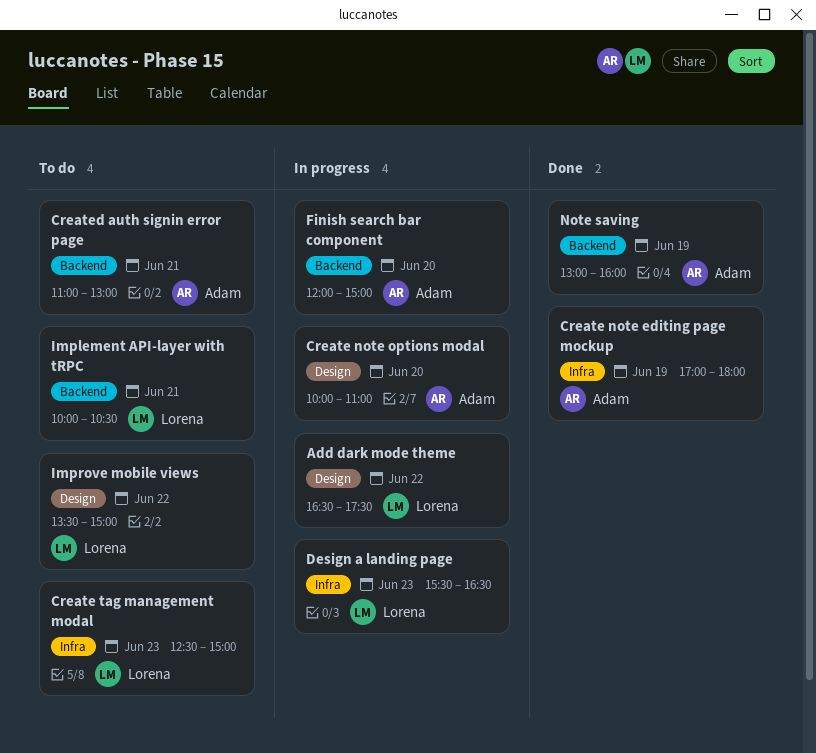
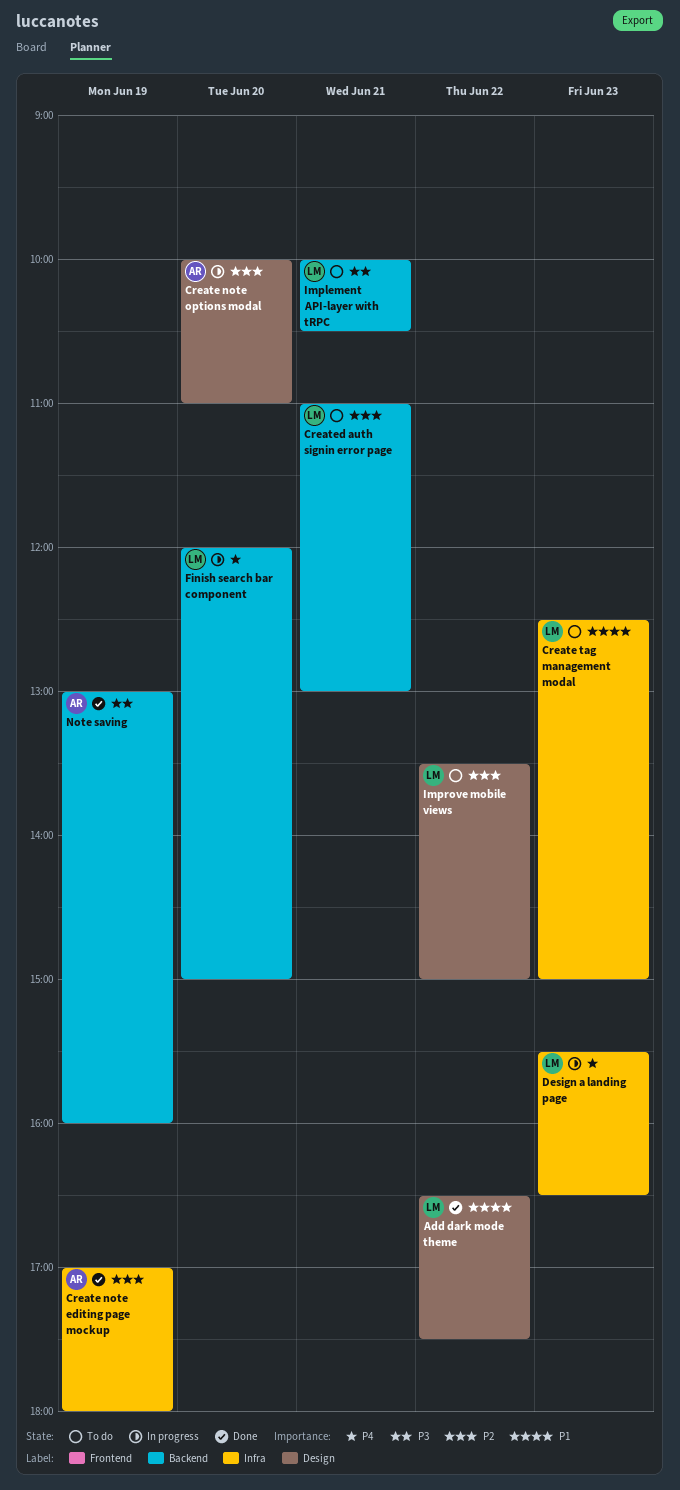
Add dark mode theme, status: In progress -> Done
Created auth signin error page, owner: Adam -> Lorena
Finish search bar component, owner: Adam -> Lorena

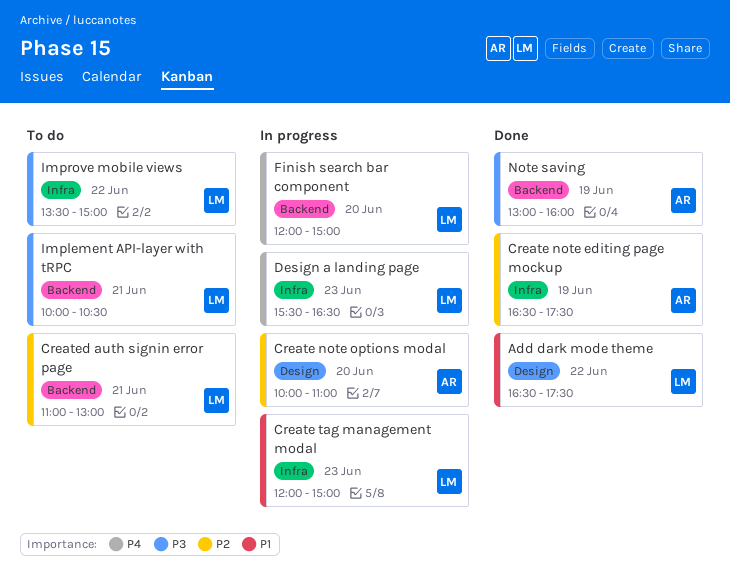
Create note editing page mockup, begins: 17:00 -> 16:30
Create note editing page mockup, ends: 18:00 -> 17:30
Create tag management modal, status: To do -> In progress
Create tag management modal, begins: 12:30 -> 12:00
Improve mobile views, priority: P2 -> P3
Improve mobile views, label: Design -> Infra

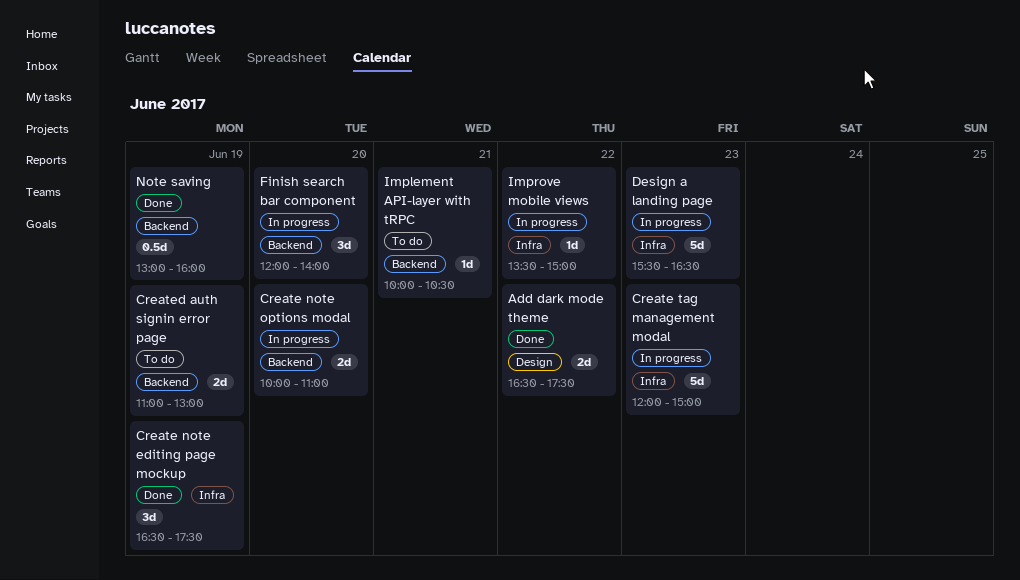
Create note options modal, label: Design -> Backend
Created auth signin error page, day: Jun 21 -> Jun 19
Finish search bar component, ends: 15:00 -> 14:00
Improve mobile views, status: To do -> In progress

